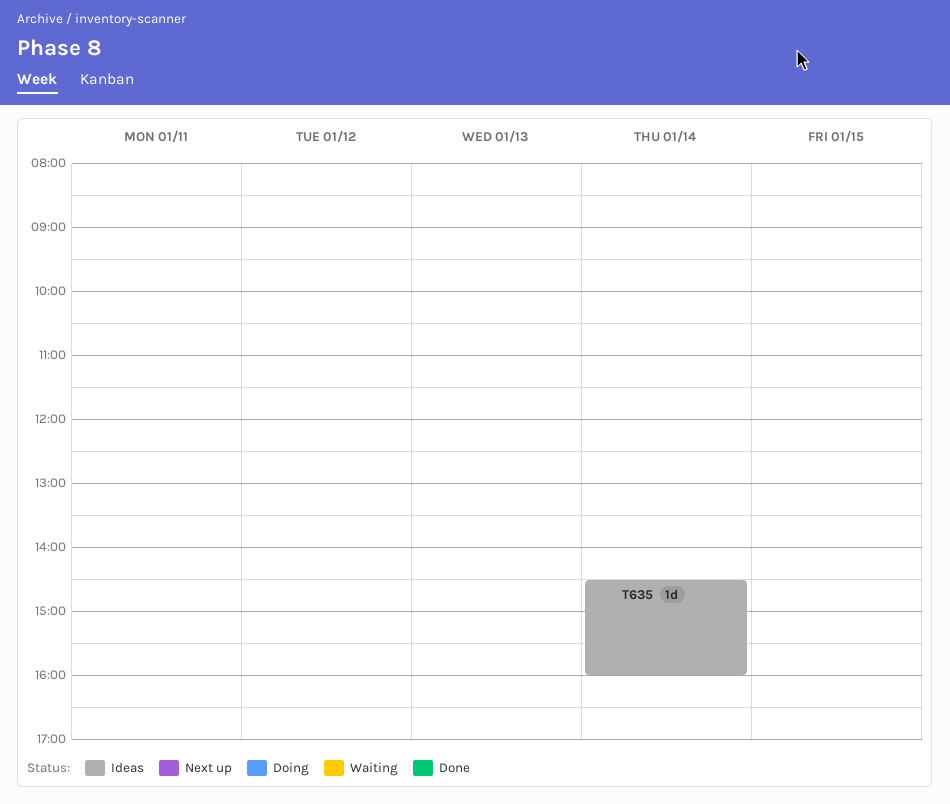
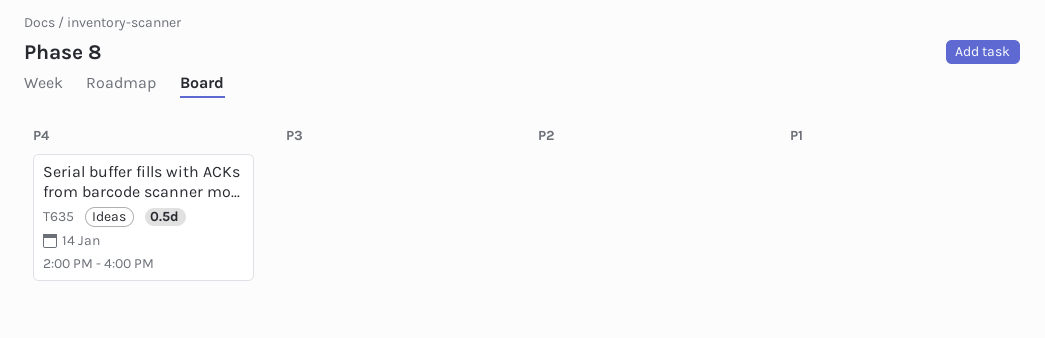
T635, estimate: 1d -> 0.5d
T635, begins: 14:30 -> 14:00

